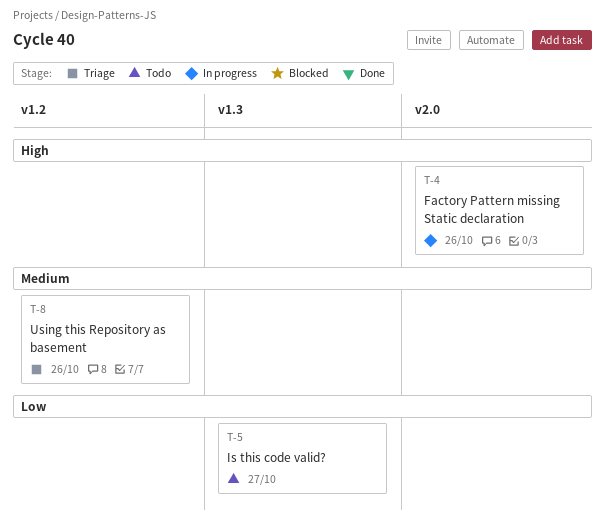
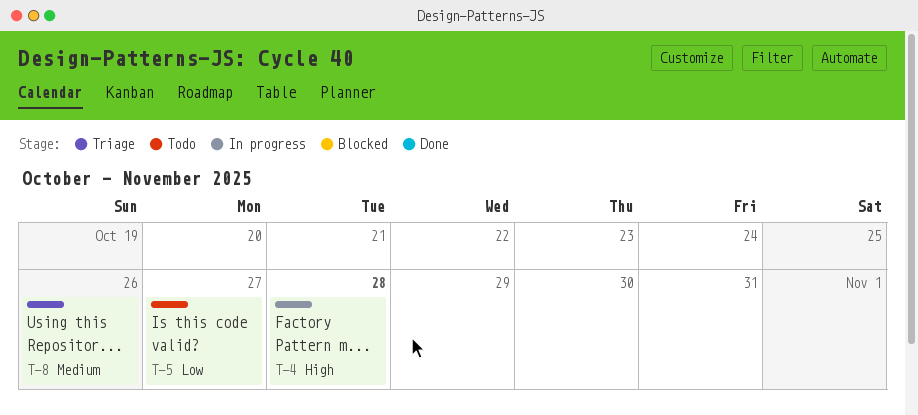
T-4, due: Oct 26 -> Oct 28

